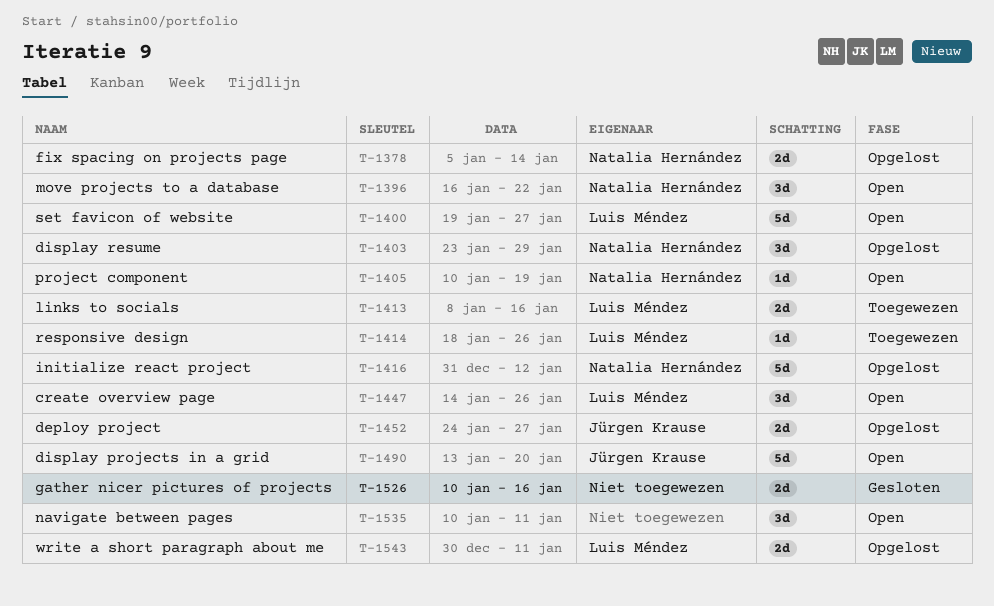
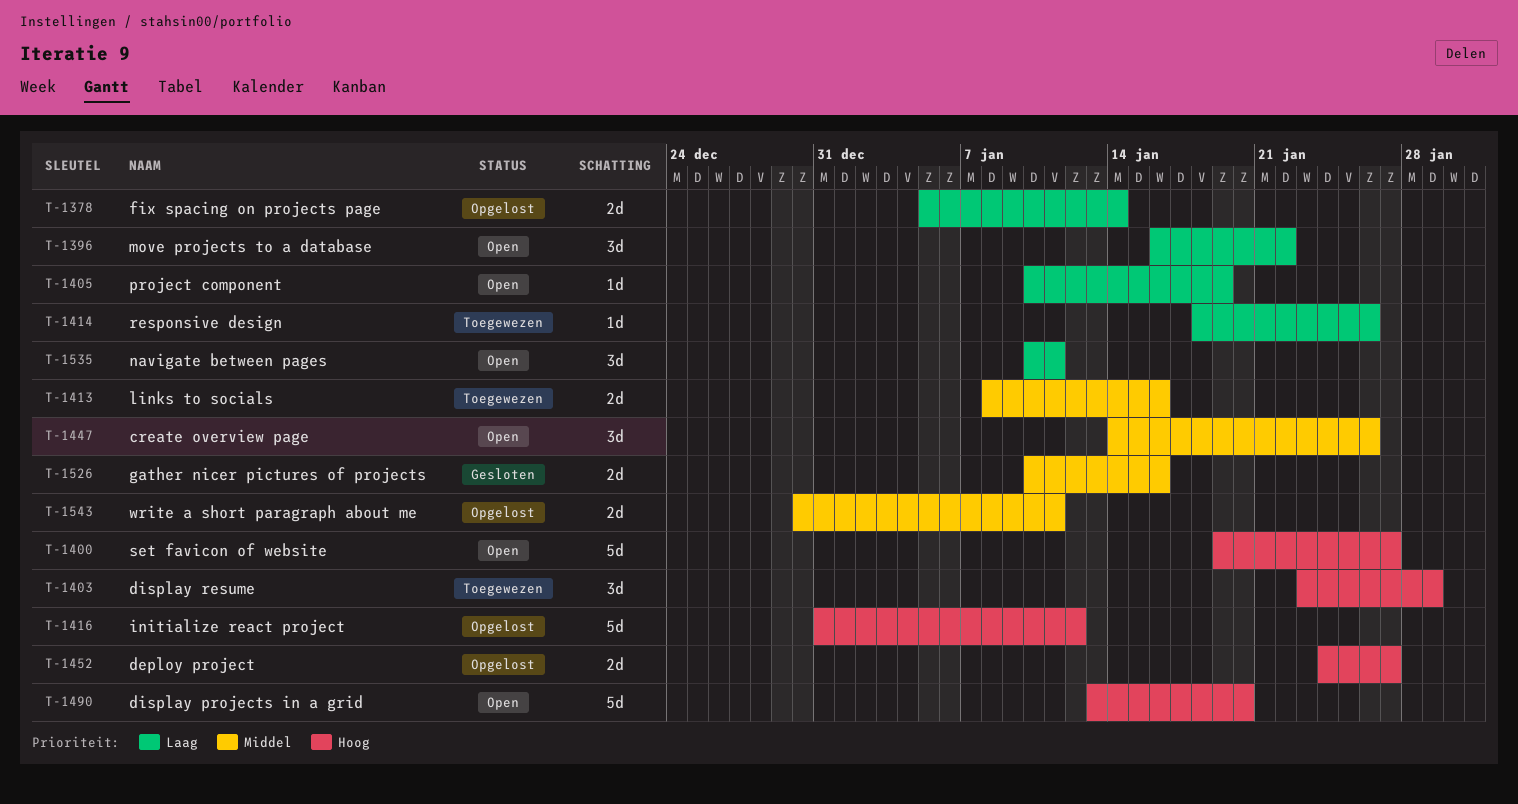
T-1403, status: Opgelost -> Toegewezen

